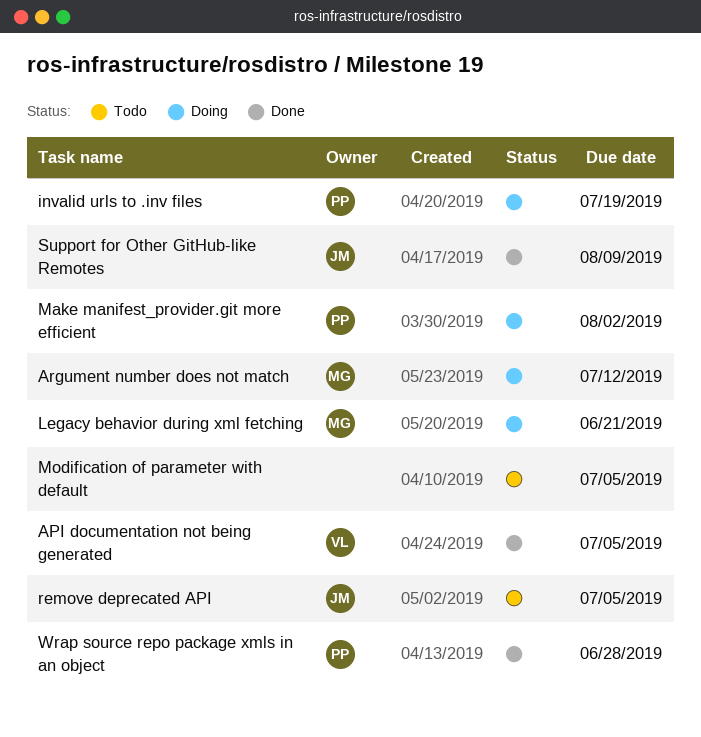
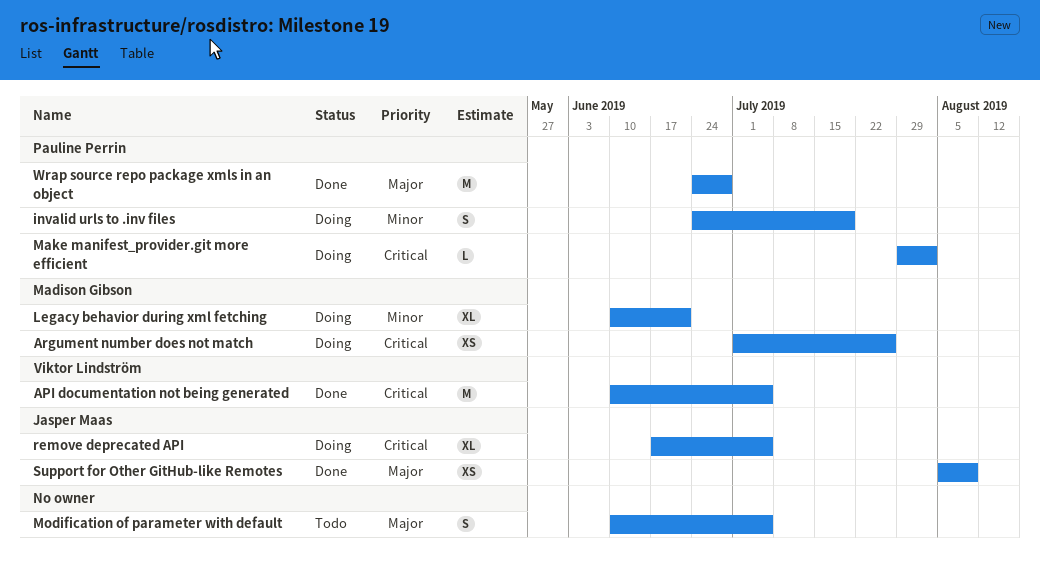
Argument number does not match, due: Jul 12 -> Jul 26
remove deprecated API, status: Todo -> Doing

